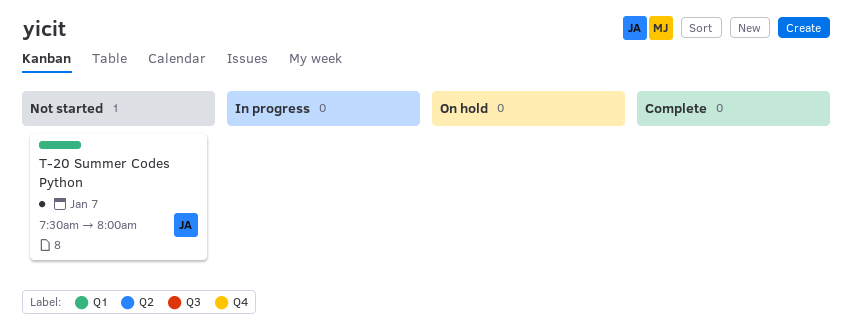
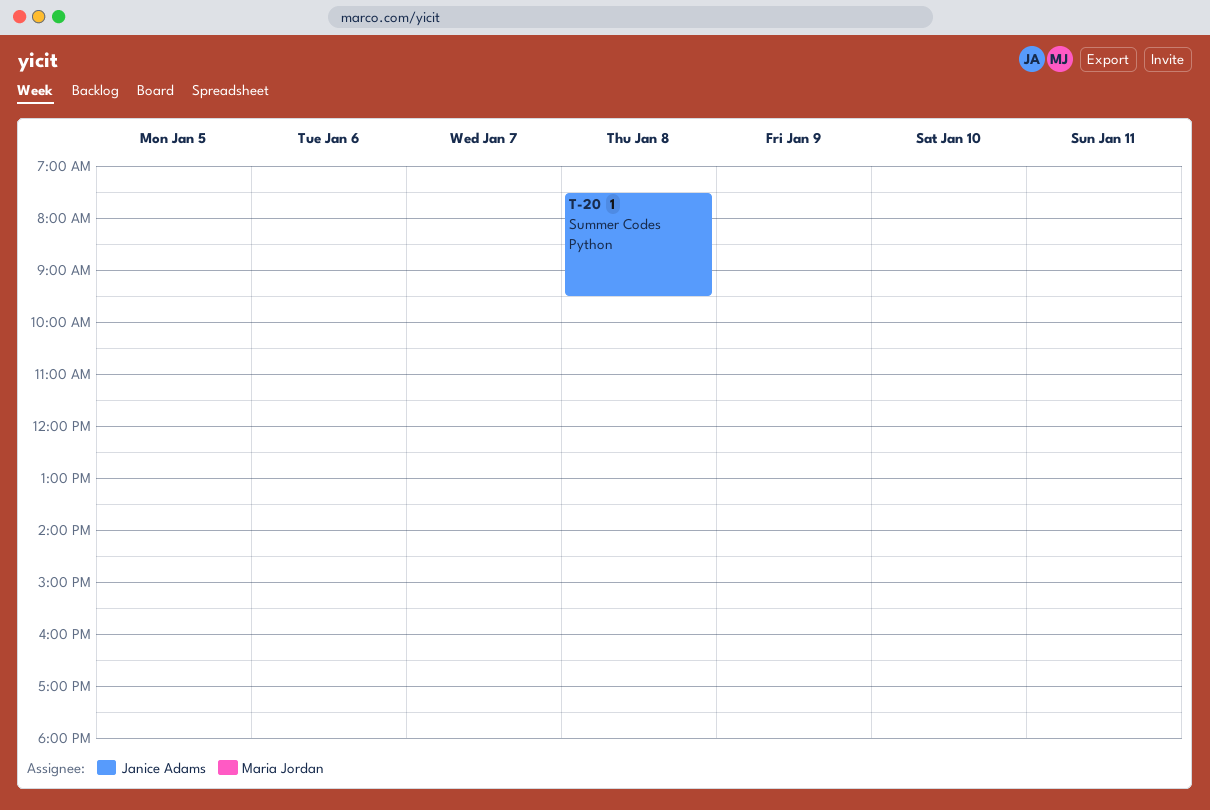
T-20, day: Jan 7 -> Jan 8
T-20, ends: 08:00 -> 09:30

